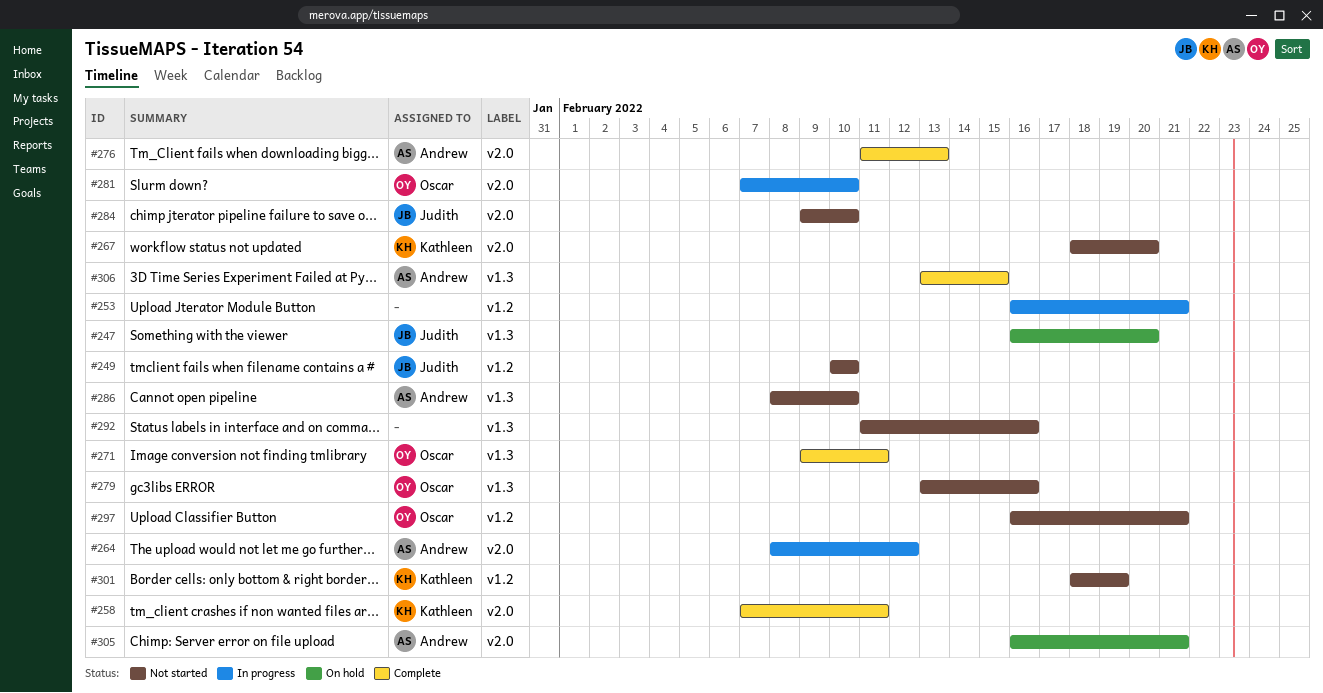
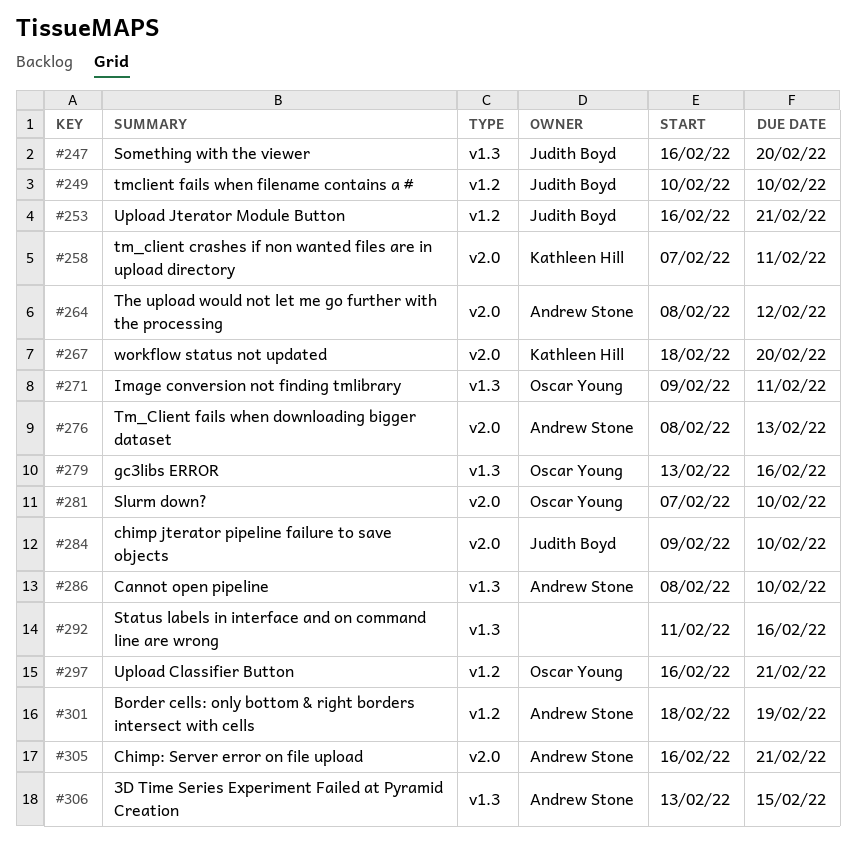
#253, owner: none -> Judith Boyd
#276, start: Feb 11 -> Feb 8
#301, owner: Kathleen Hill -> Andrew Stone

